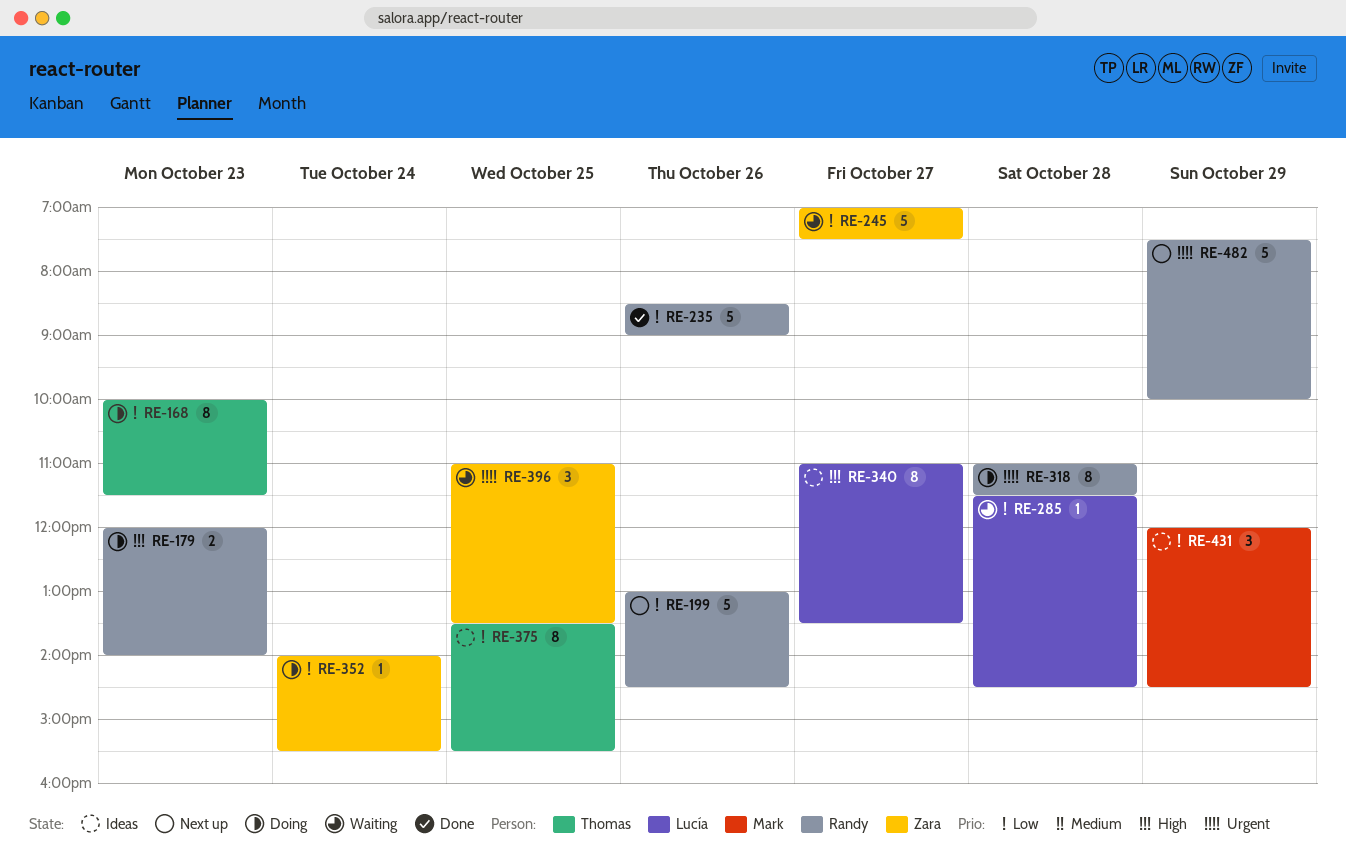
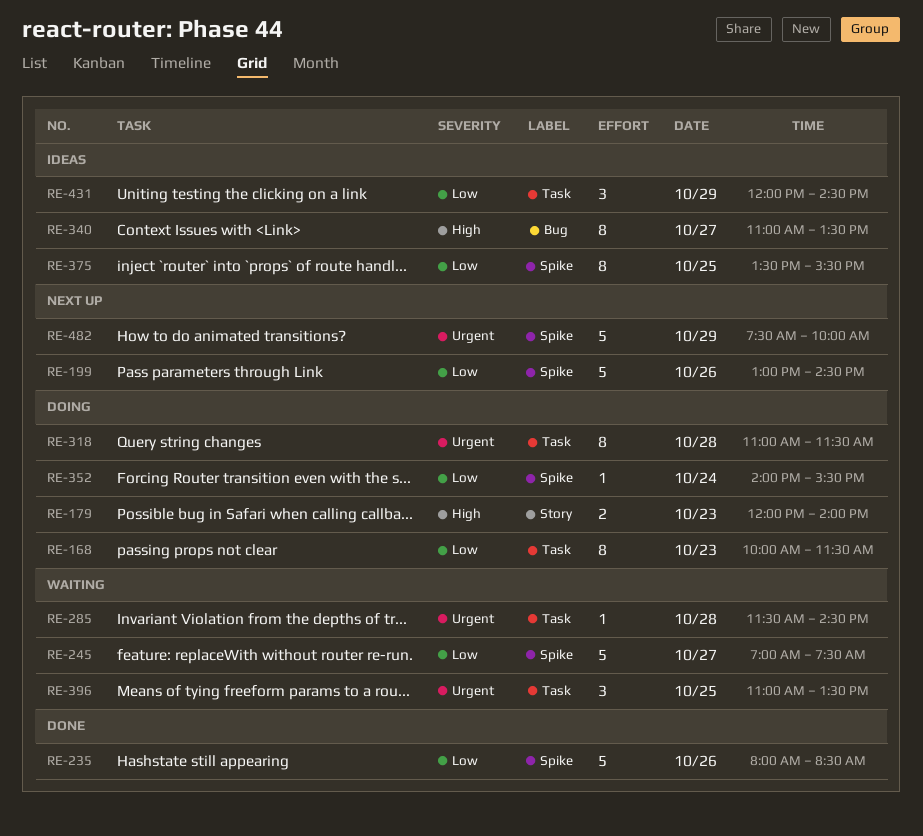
RE-235, begins: 08:30 -> 08:00
RE-235, ends: 09:00 -> 08:30
RE-285, priority: Low -> Urgent

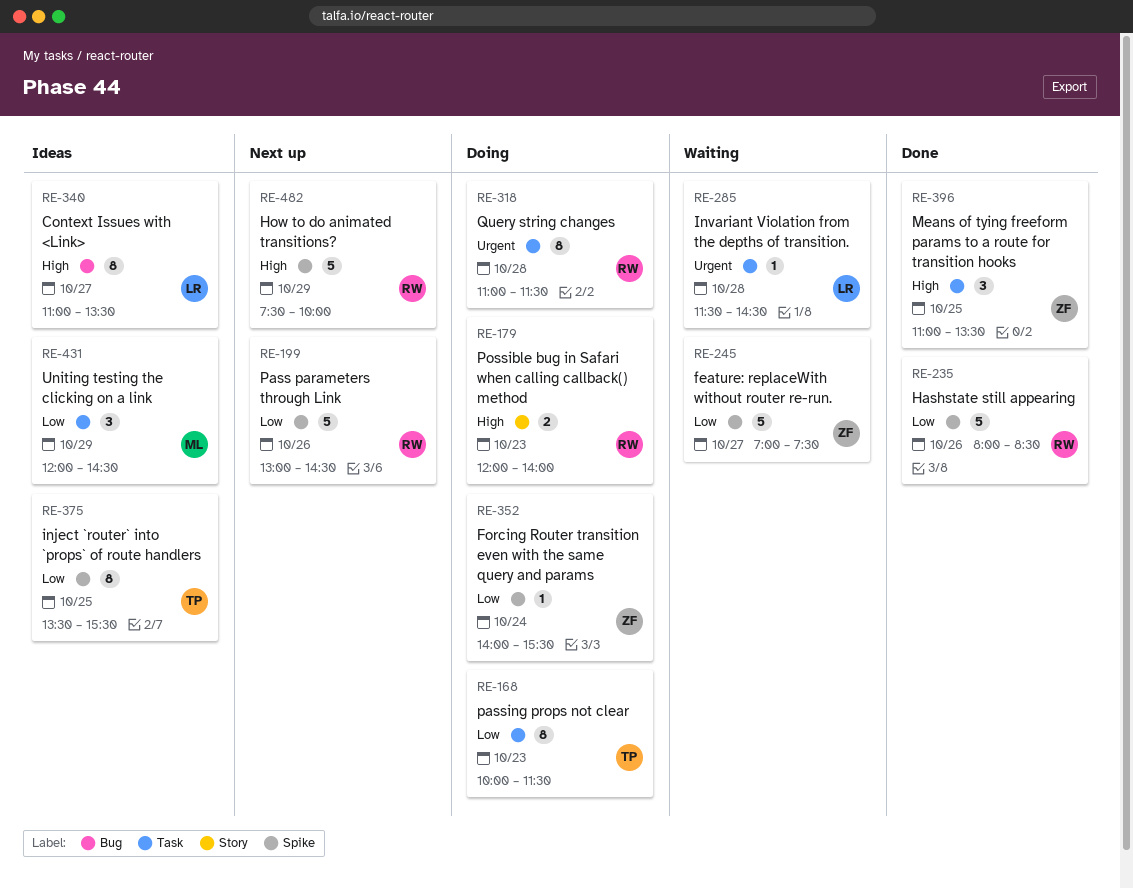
RE-396, status: Waiting -> Done
RE-396, priority: Urgent -> High
RE-482, priority: Urgent -> High

